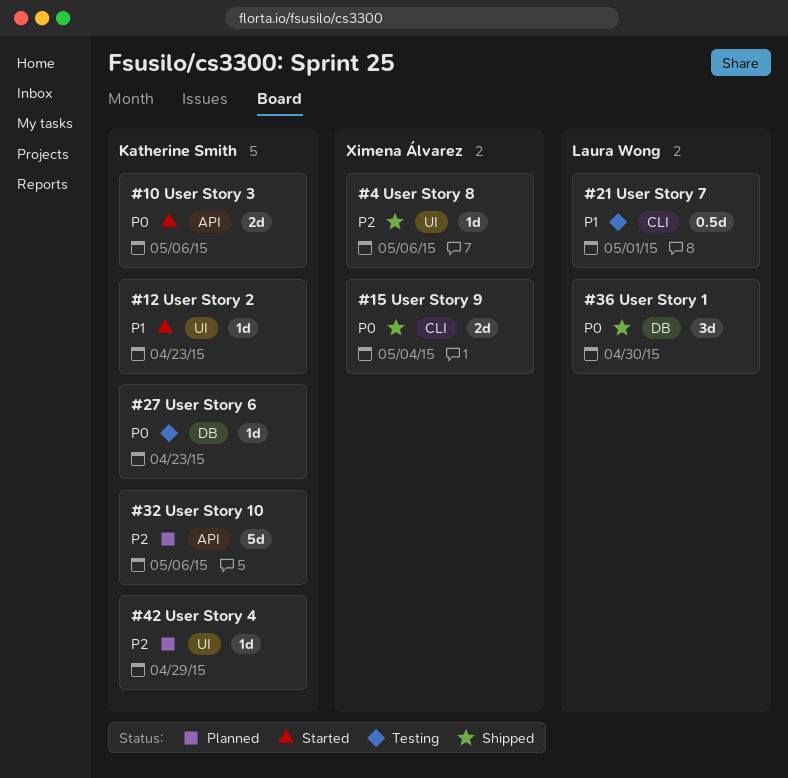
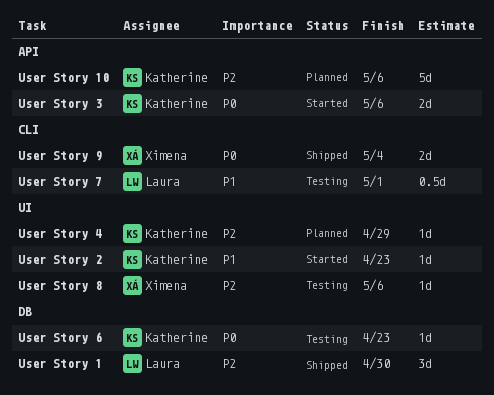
User Story 1, priority: P0 -> P2
User Story 8, status: Shipped -> Testing

